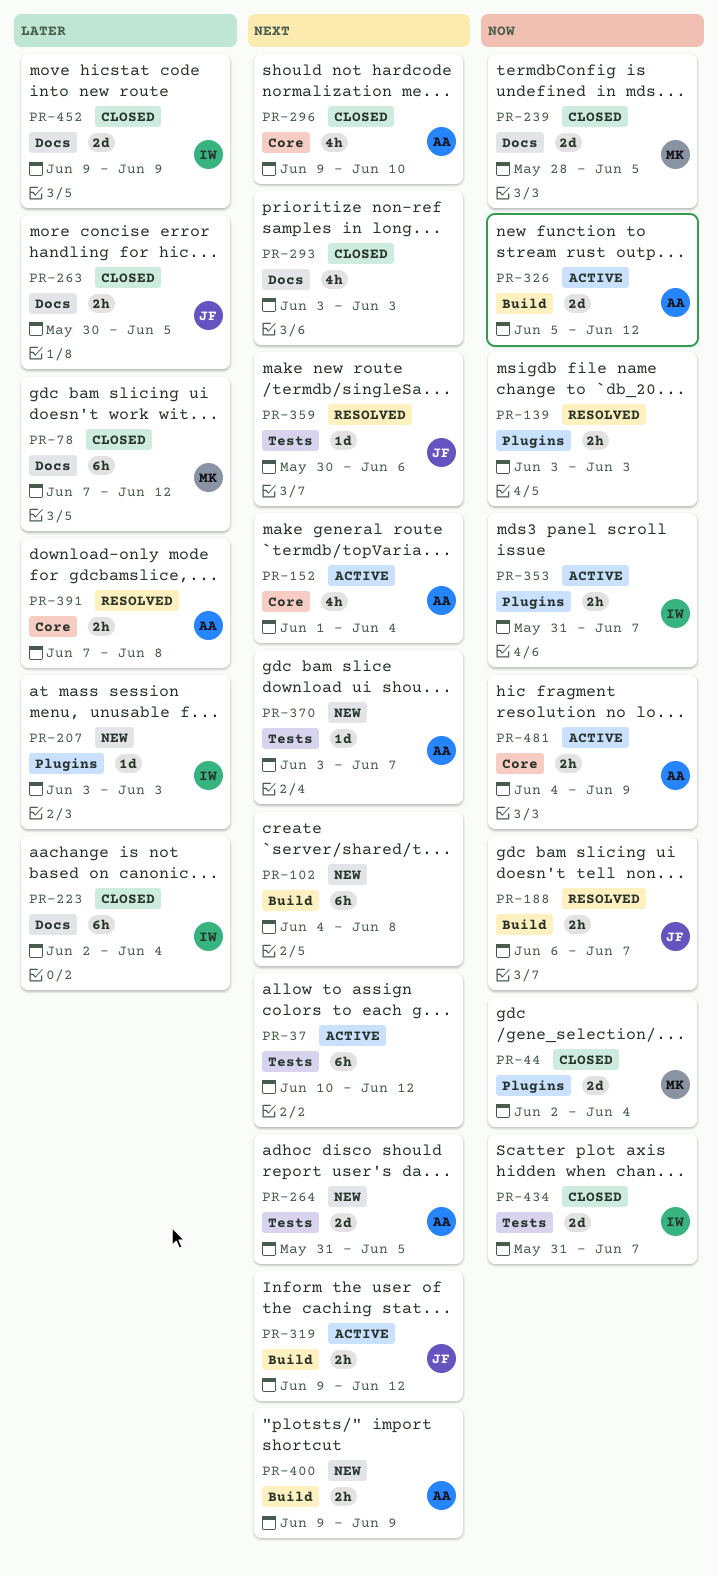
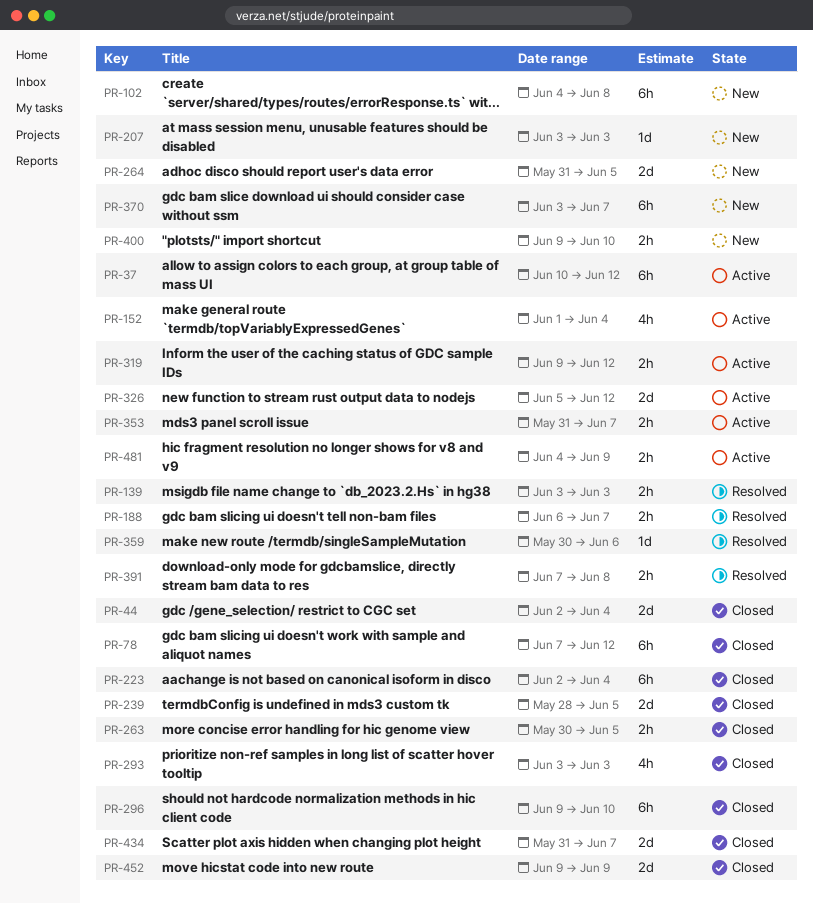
PR-296, estimate: 4h -> 6h
PR-370, estimate: 1d -> 6h
PR-400, due: Jun 9 -> Jun 10

